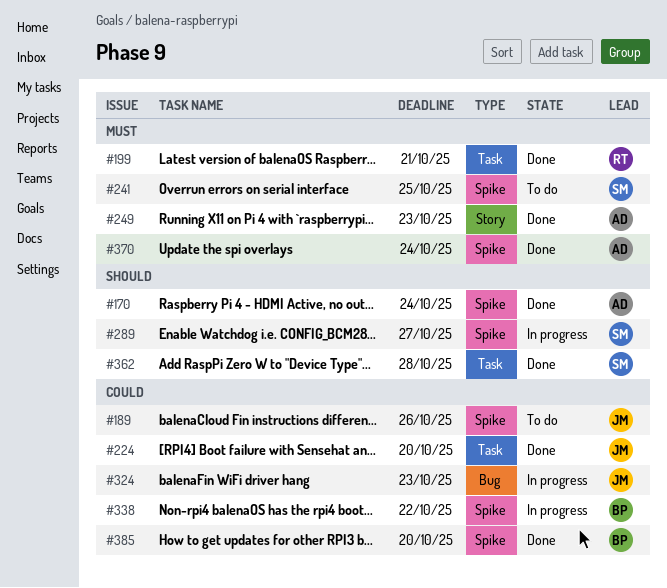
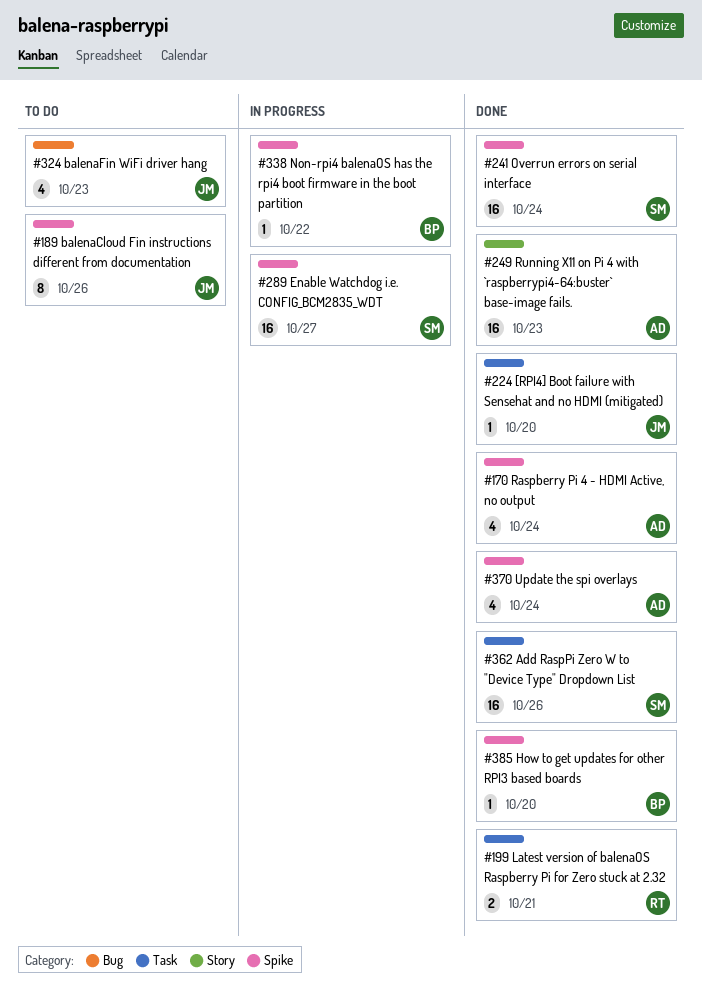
#241, status: To do -> Done
#241, due: Oct 25 -> Oct 24
#324, status: In progress -> To do
#362, due: Oct 28 -> Oct 26

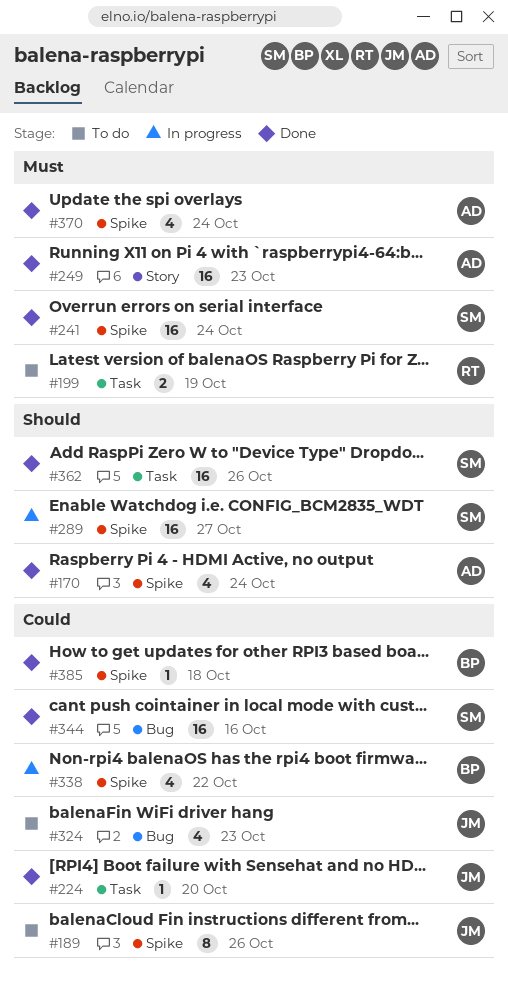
#199, status: Done -> To do
#199, due: Oct 21 -> Oct 19
#338, estimate: 1 -> 4
#344: none -> present
#385, due: Oct 20 -> Oct 18

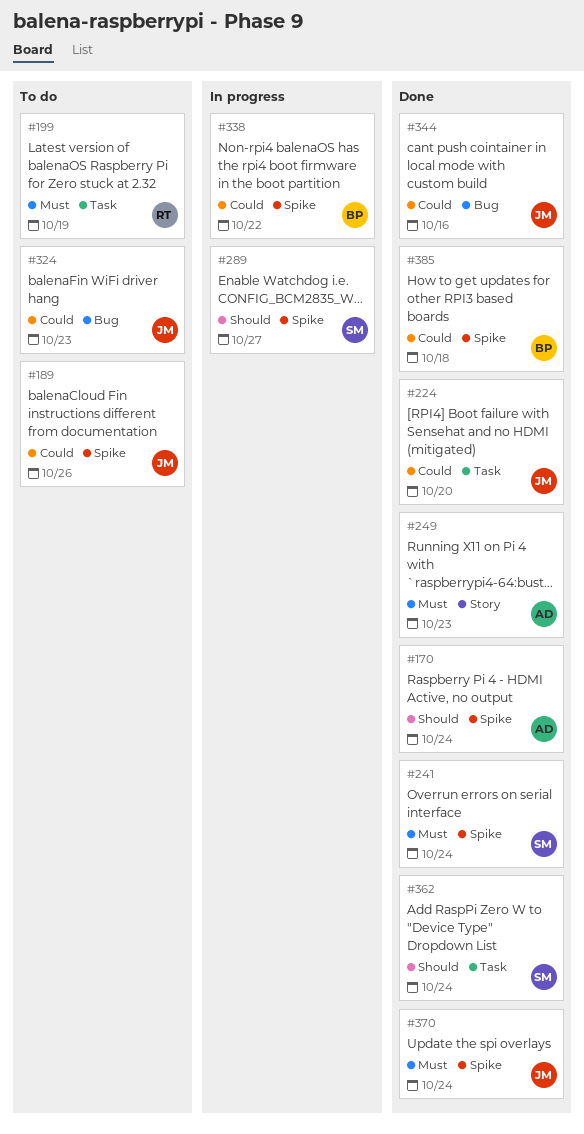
#344, owner: SM -> JM
#362, due: Oct 26 -> Oct 24
#370, owner: AD -> JM

